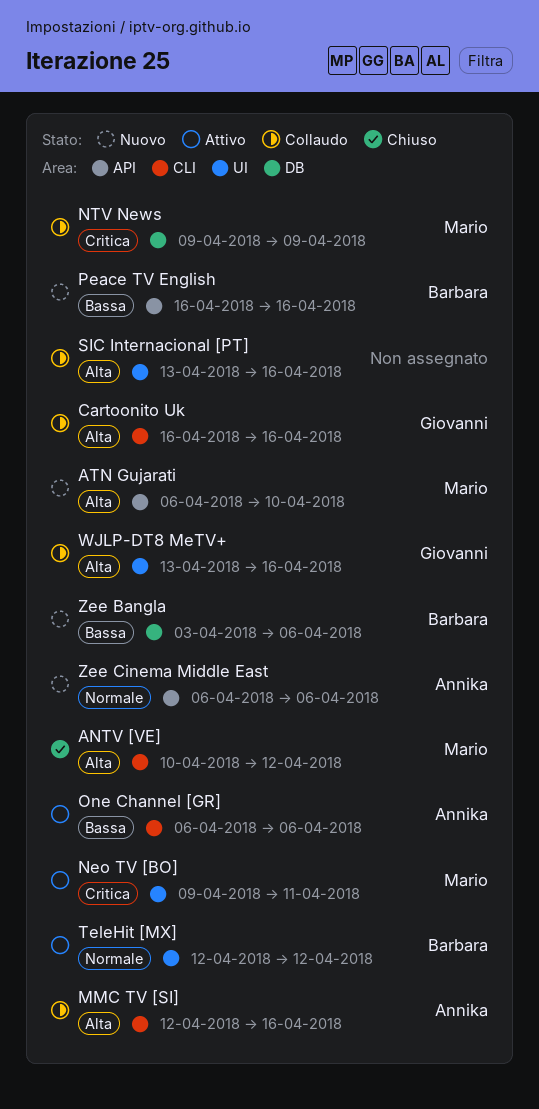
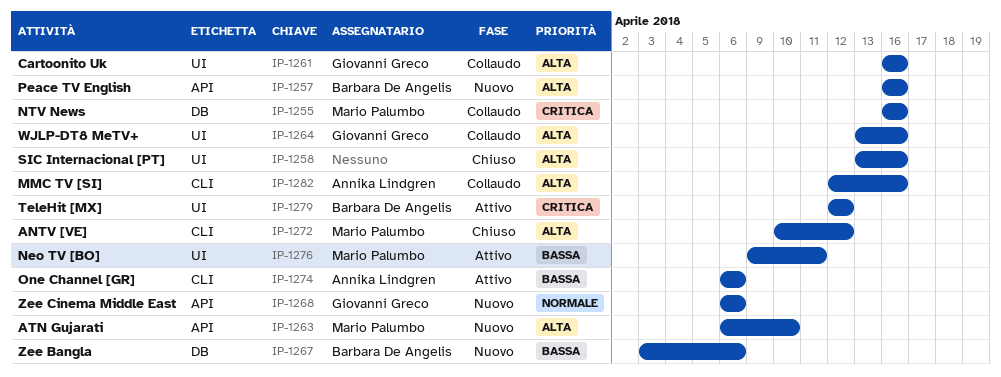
Cartoonito Uk, label: CLI -> UI
Neo TV [BO], priority: Critica -> Bassa
NTV News, start: Apr 9 -> Apr 16
NTV News, due: Apr 9 -> Apr 16
Peace TV English, priority: Bassa -> Alta
SIC Internacional [PT], status: Collaudo -> Chiuso
TeleHit [MX], priority: Normale -> Critica
Zee Cinema Middle East, owner: Annika Lindgren -> Giovanni Greco

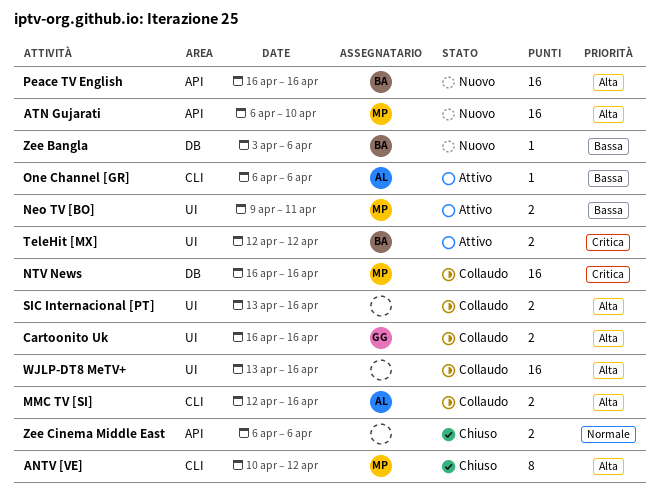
SIC Internacional [PT], status: Chiuso -> Collaudo
WJLP-DT8 MeTV+, owner: Giovanni Greco -> none
Zee Cinema Middle East, status: Nuovo -> Chiuso
Zee Cinema Middle East, owner: Giovanni Greco -> none

